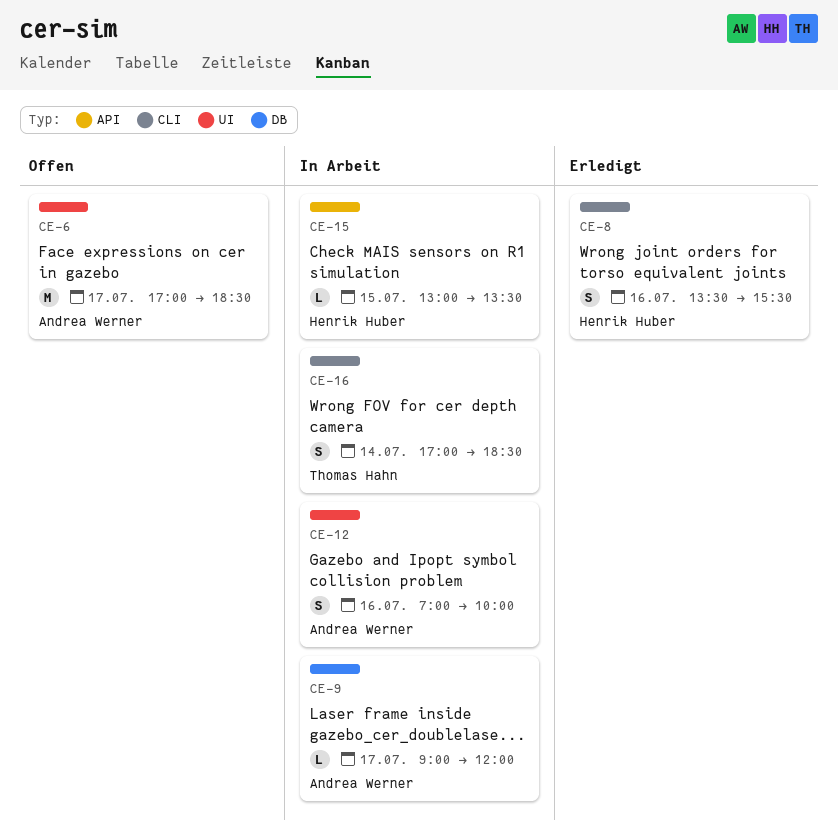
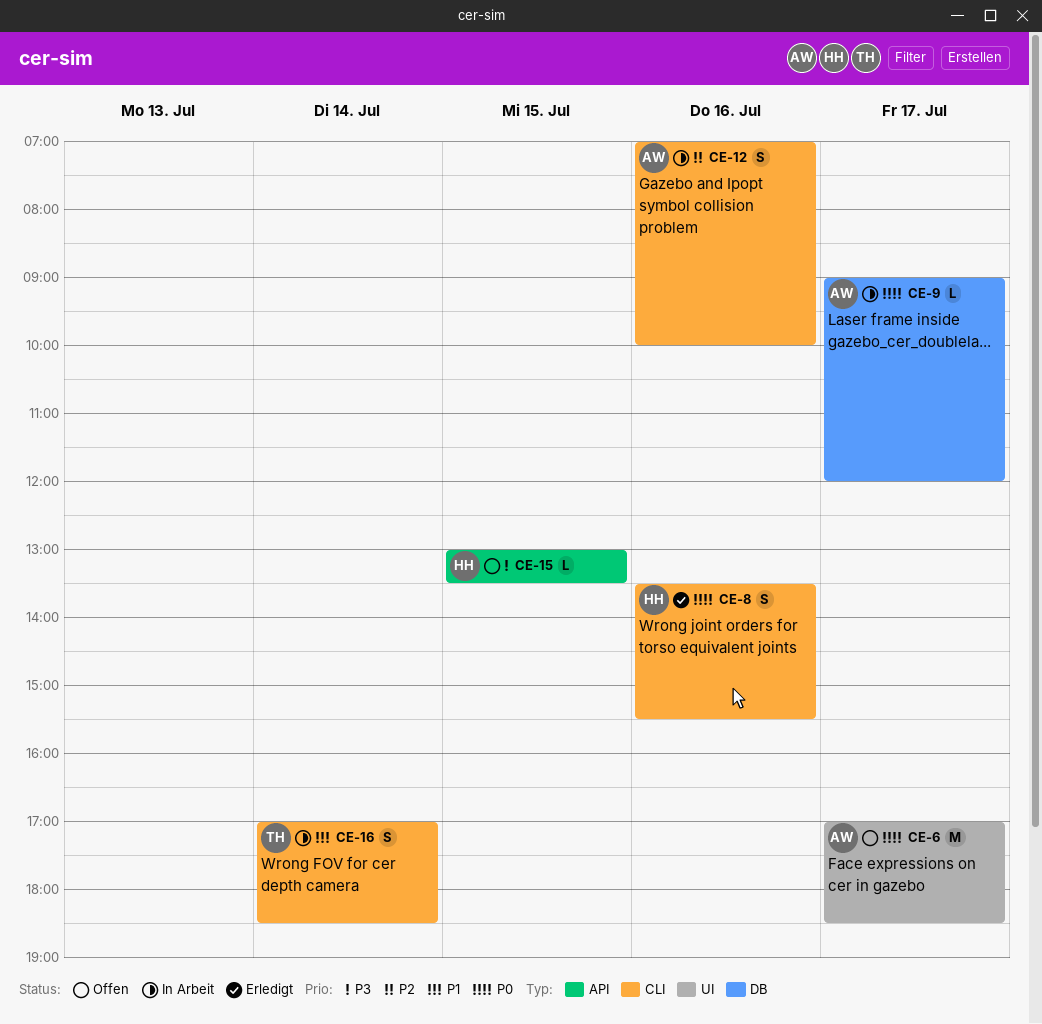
CE-12, label: UI -> CLI
CE-15, status: In Arbeit -> Offen

